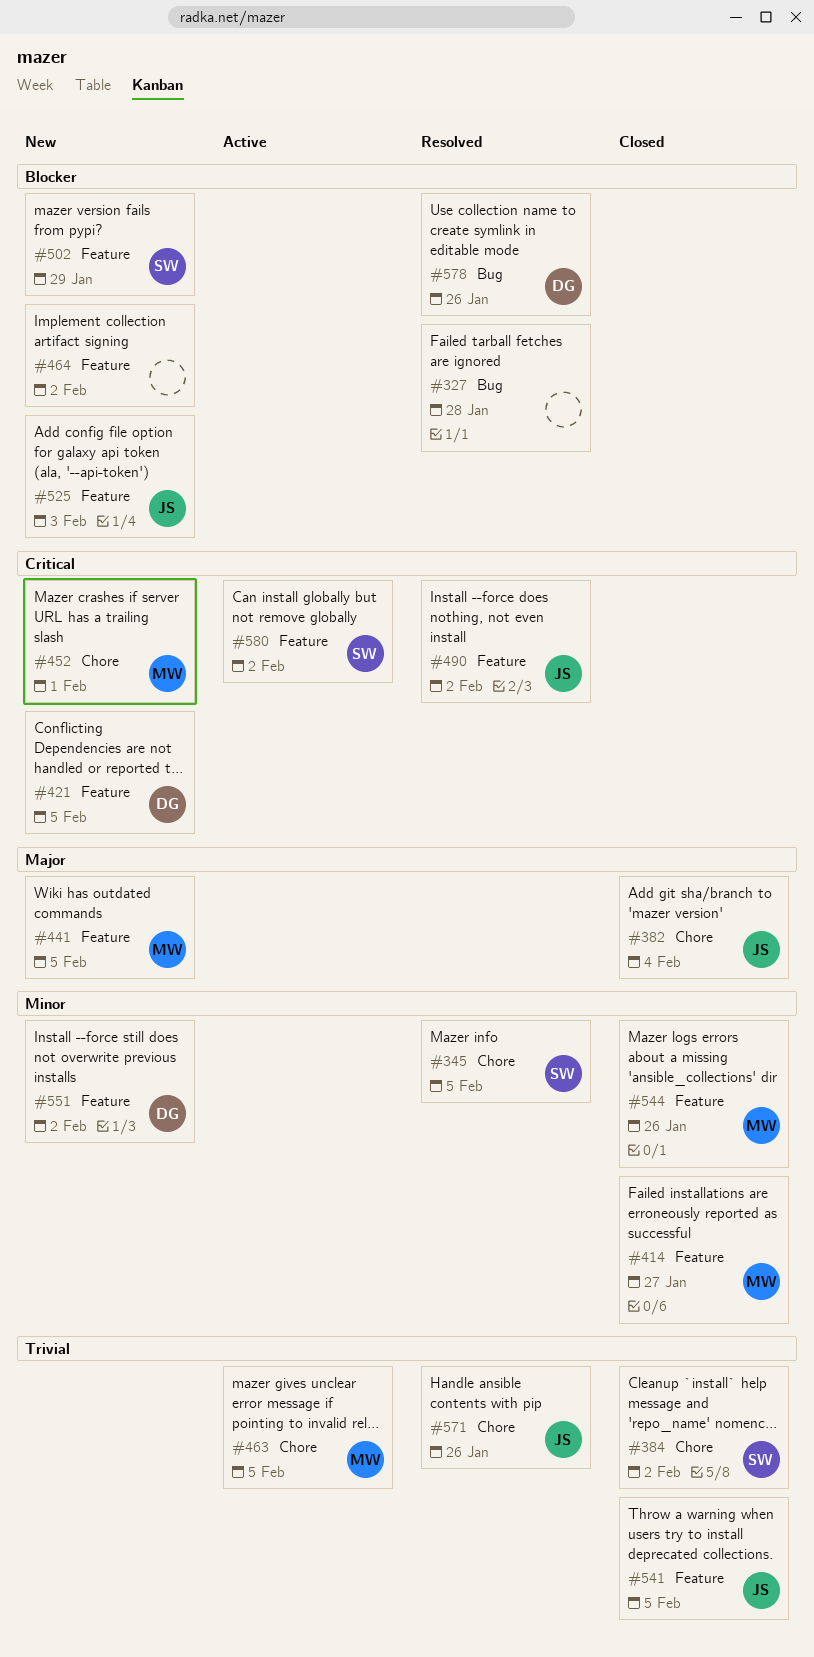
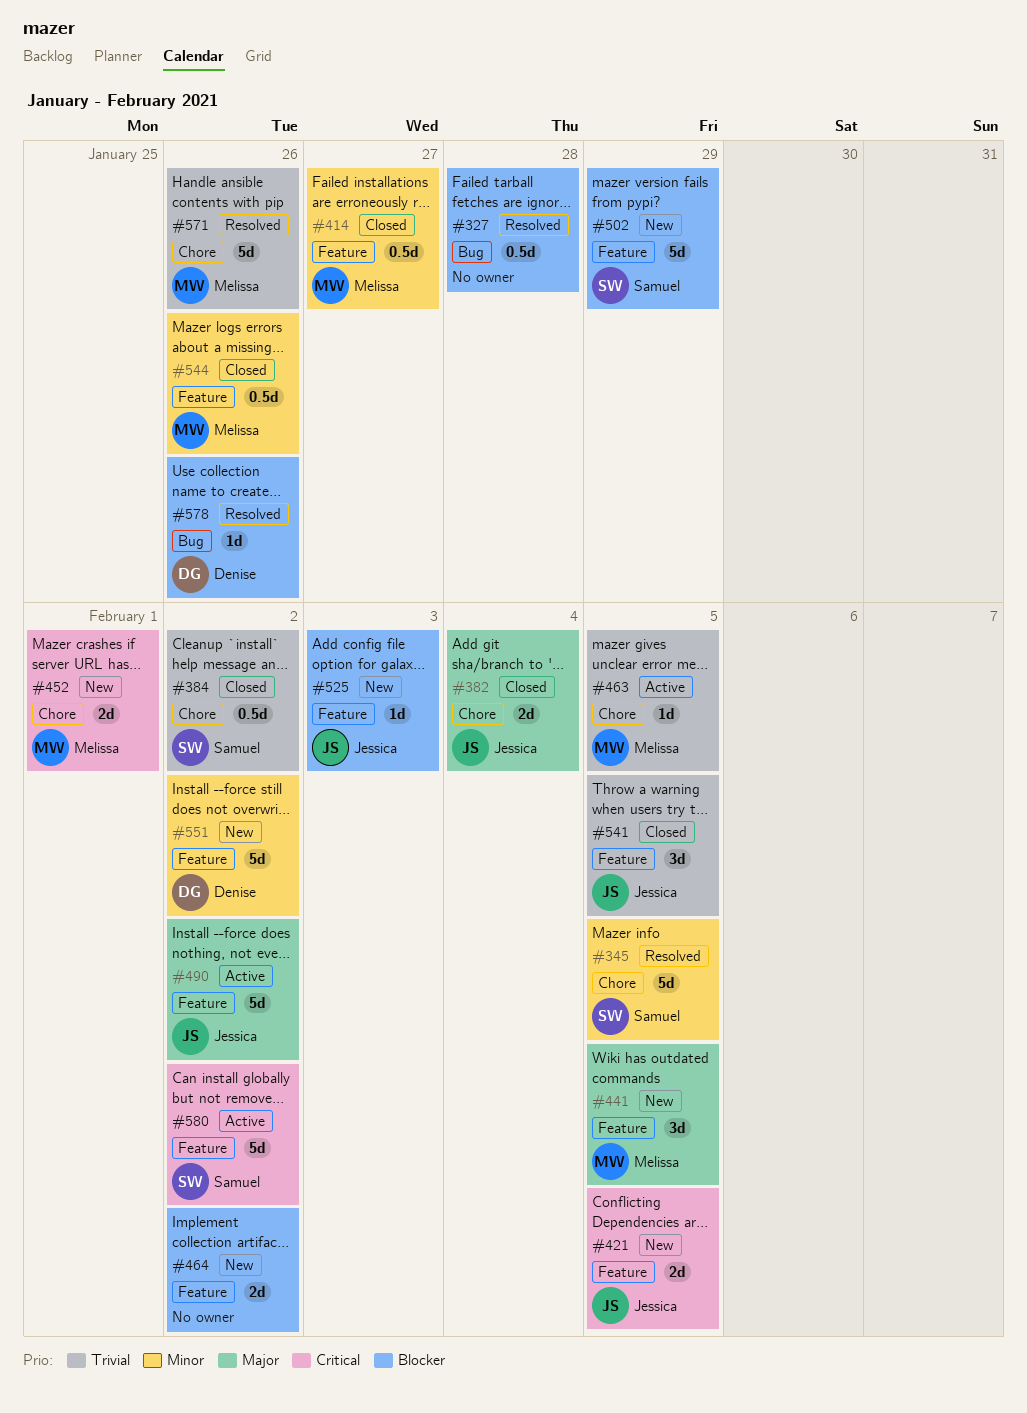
#421, owner: Denise -> Jessica
#490, status: Resolved -> Active
#490, priority: Critical -> Major
#571, owner: Jessica -> Melissa

